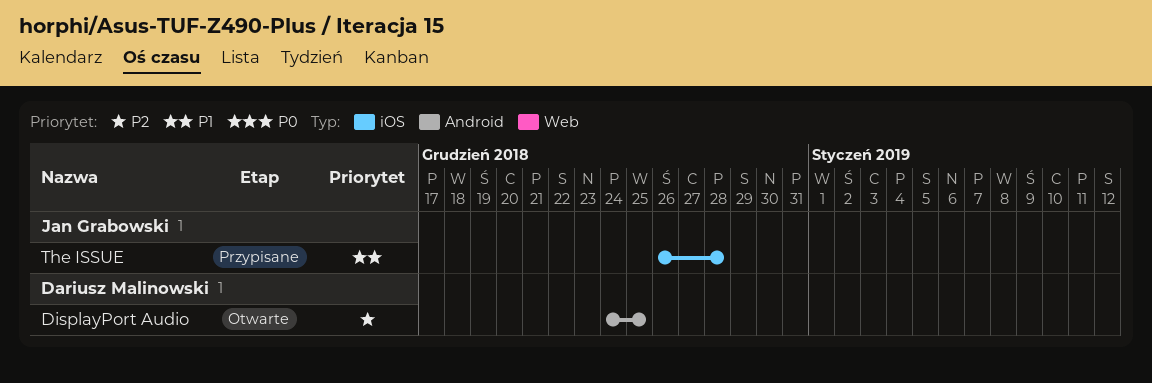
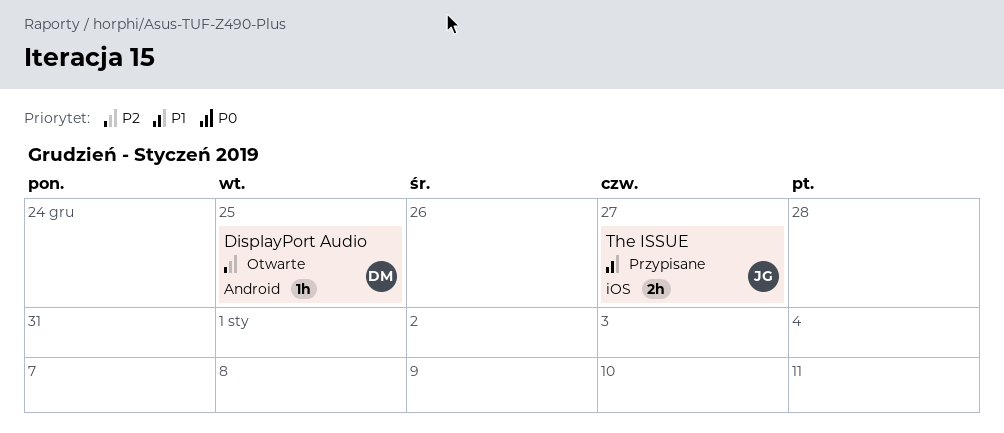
The ISSUE, due: Dec 28 -> Dec 27

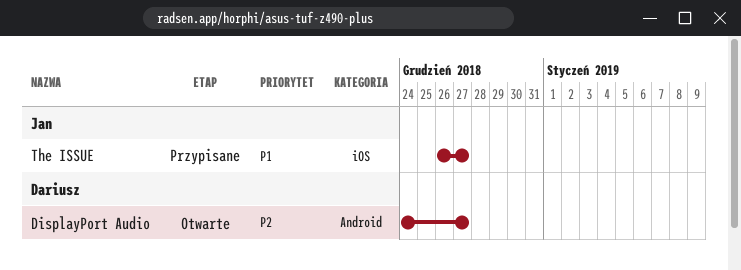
DisplayPort Audio, due: Dec 25 -> Dec 27

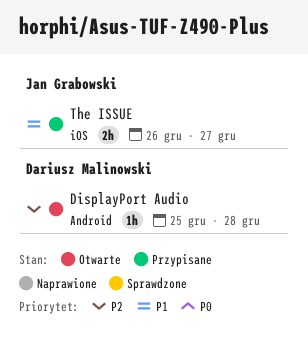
DisplayPort Audio, start: Dec 24 -> Dec 25
DisplayPort Audio, due: Dec 27 -> Dec 28

